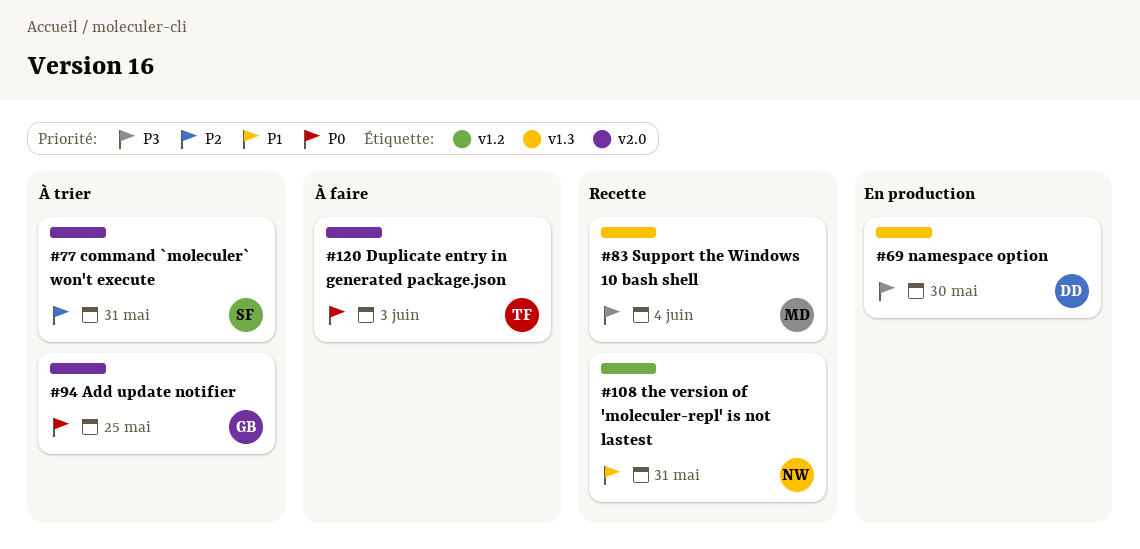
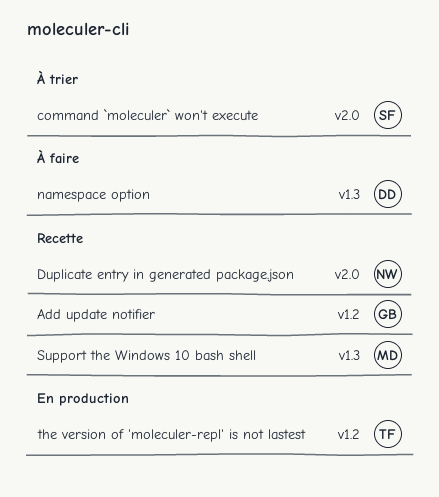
Add update notifier, status: À trier -> Recette
Add update notifier, label: v2.0 -> v1.2
Duplicate entry in generated package.json, status: À faire -> Recette
Duplicate entry in generated package.json, owner: TF -> NW
namespace option, status: En production -> À faire
the version of 'moleculer-repl' is not lastest, status: Recette -> En production
the version of 'moleculer-repl' is not lastest, owner: NW -> TF

